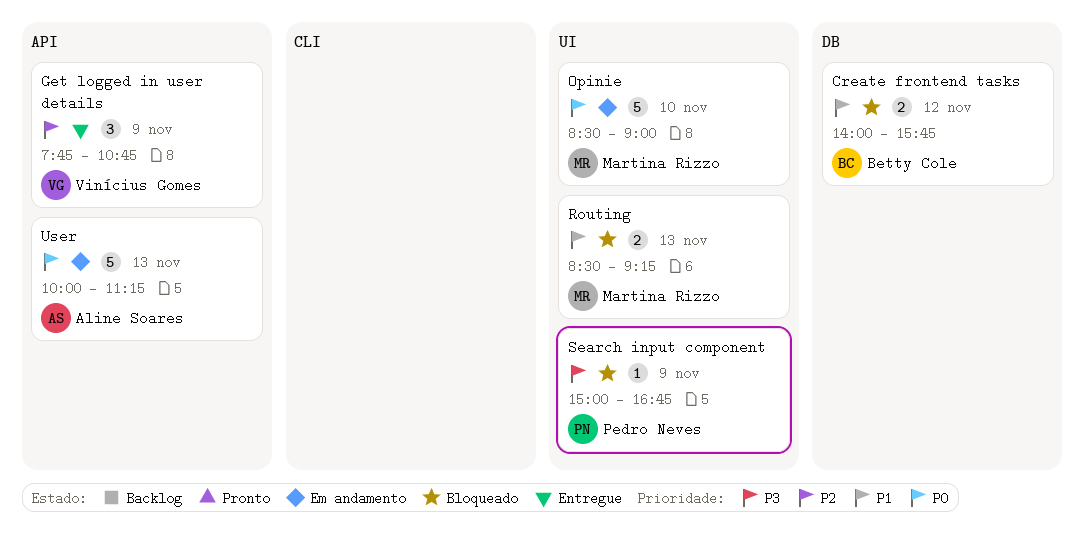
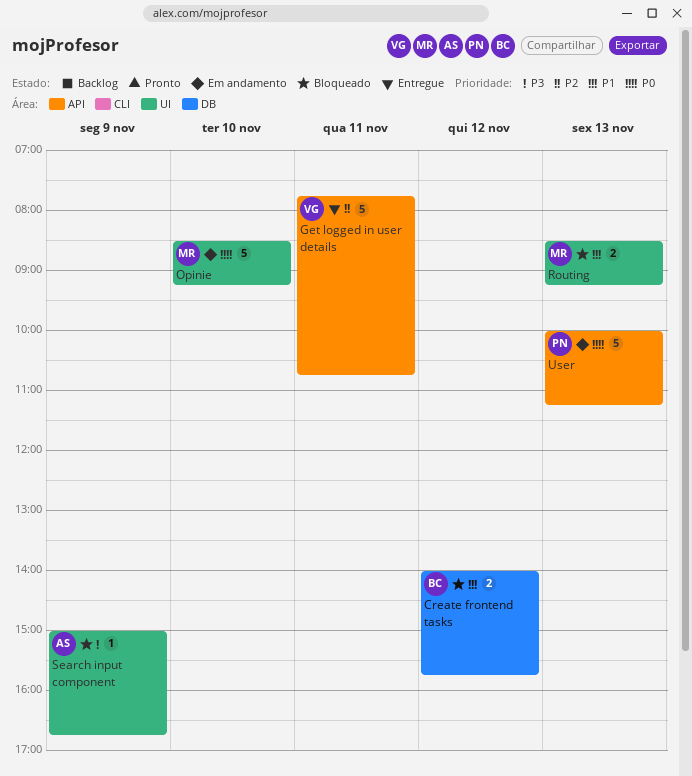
Get logged in user details, estimate: 3 -> 5
Get logged in user details, day: Nov 9 -> Nov 11
Opinie, ends: 09:00 -> 09:15
Search input component, owner: Pedro Neves -> Aline Soares
User, owner: Aline Soares -> Pedro Neves

